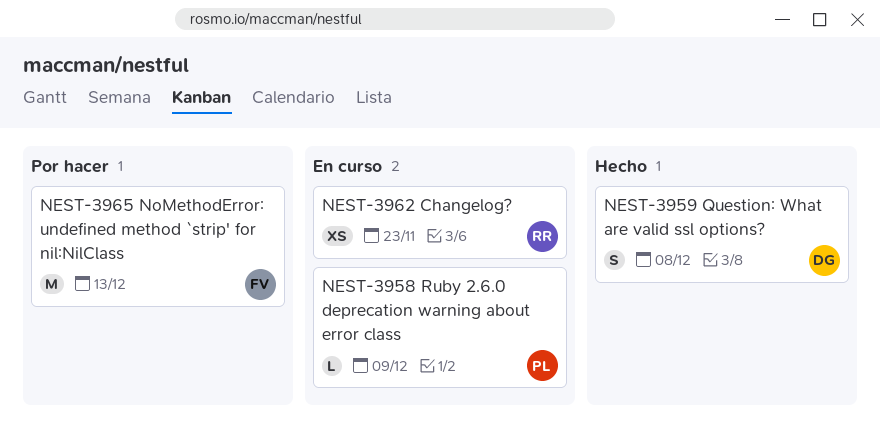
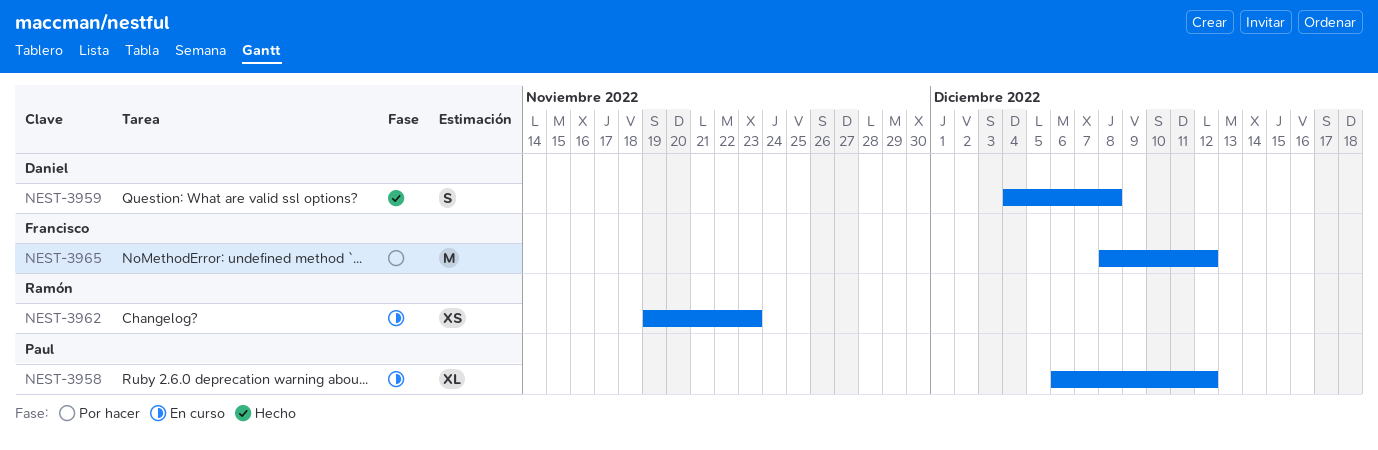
NEST-3958, estimate: L -> XL
NEST-3958, due: Dec 9 -> Dec 12
NEST-3965, due: Dec 13 -> Dec 12

